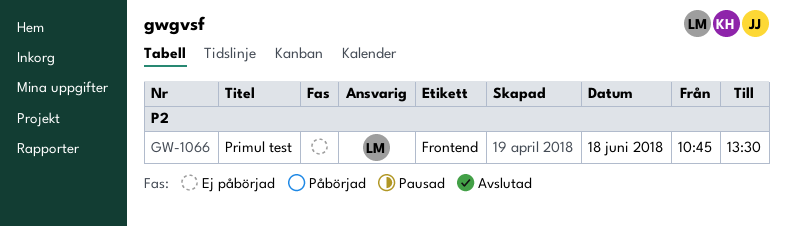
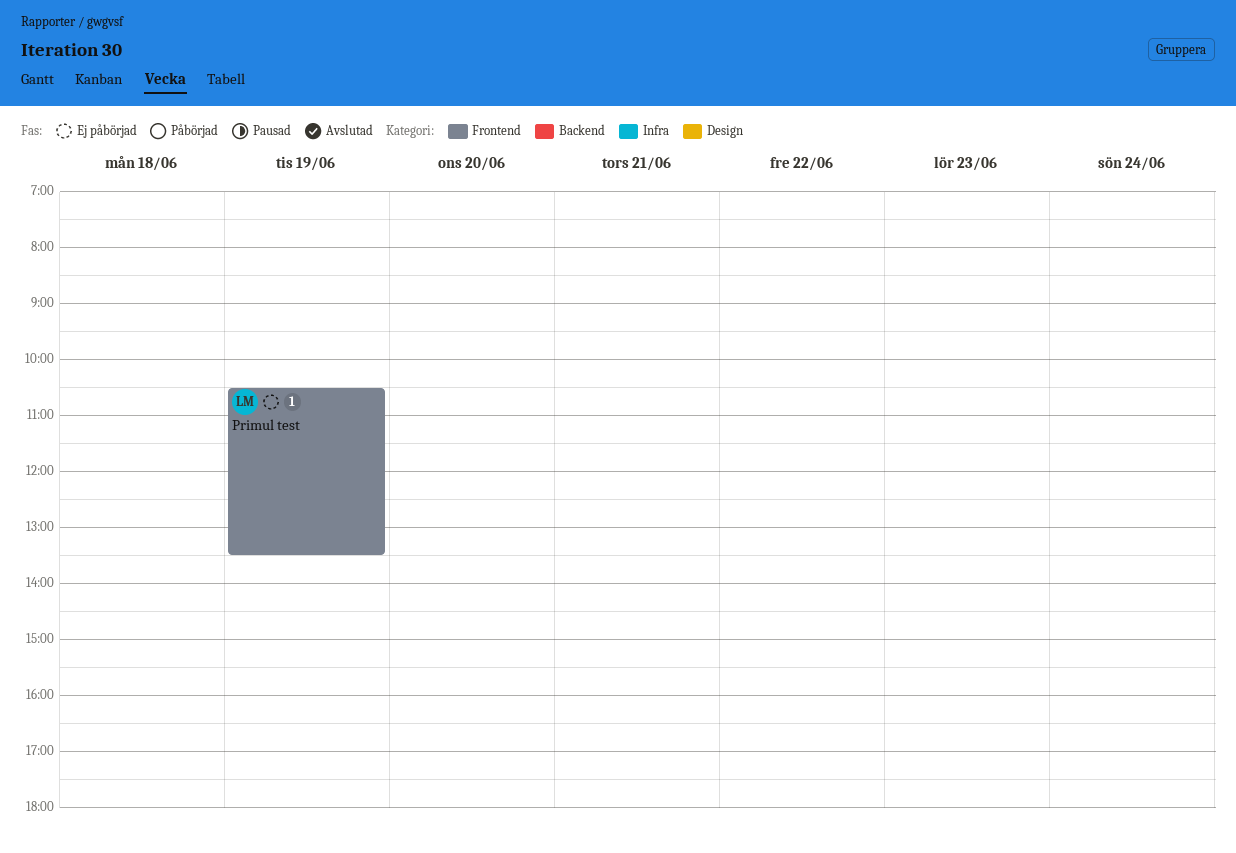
Primul test, day: Jun 18 -> Jun 19
Primul test, begins: 10:45 -> 10:30

